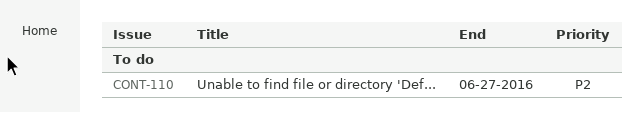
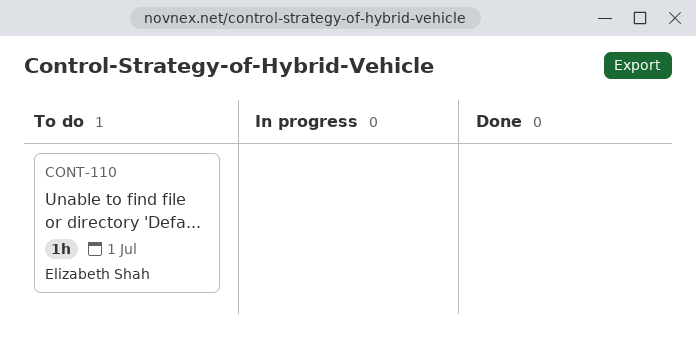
CONT-110, due: Jun 27 -> Jul 1

